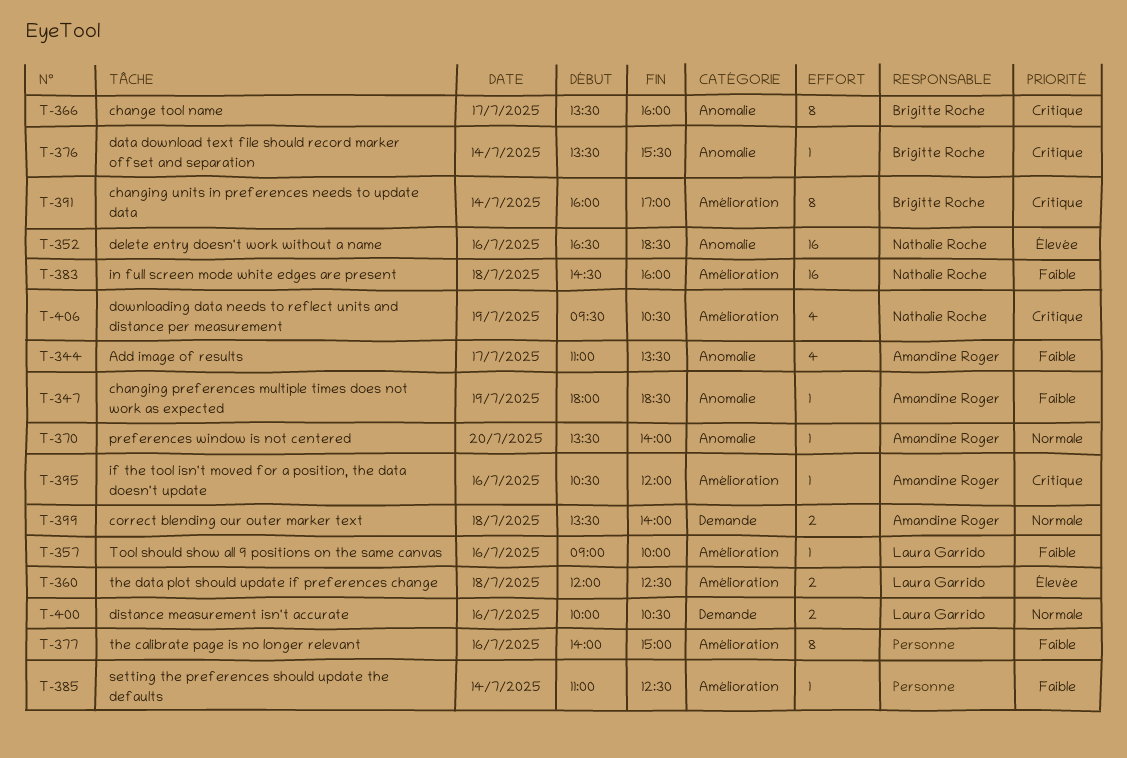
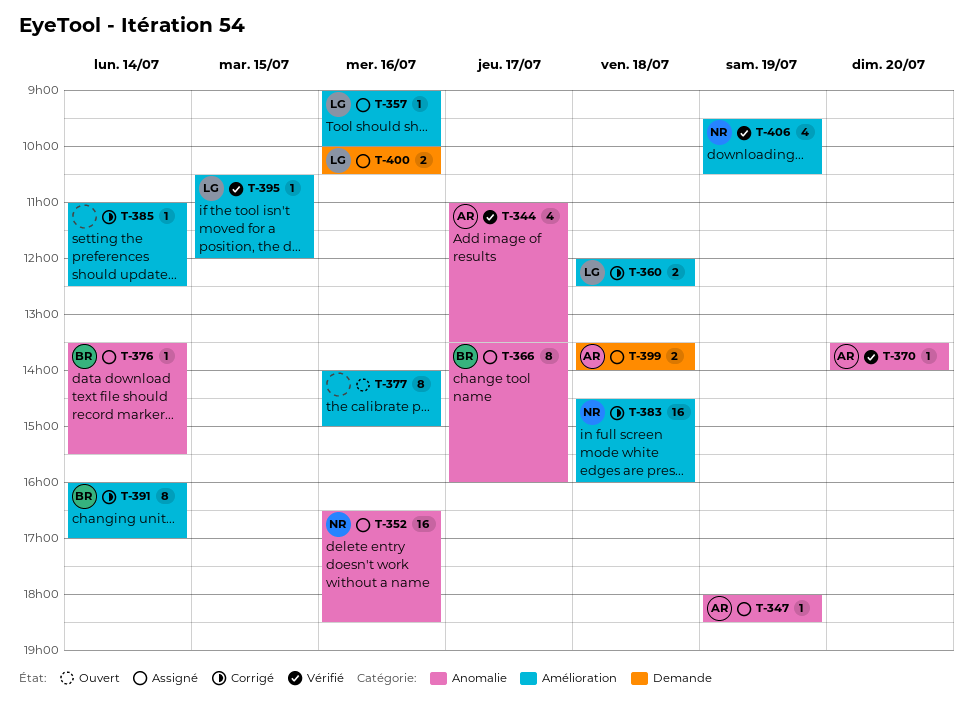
T-395, owner: Amandine Roger -> Laura Garrido
T-395, day: Jul 16 -> Jul 15

